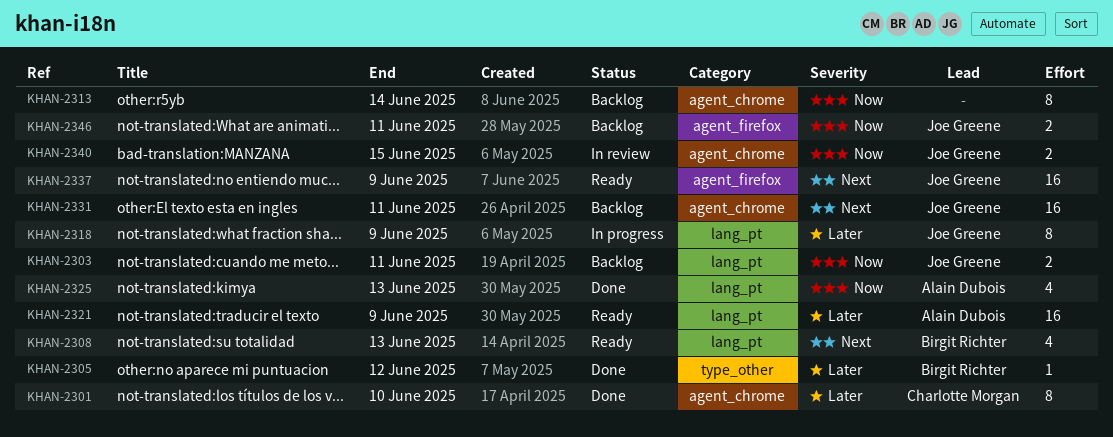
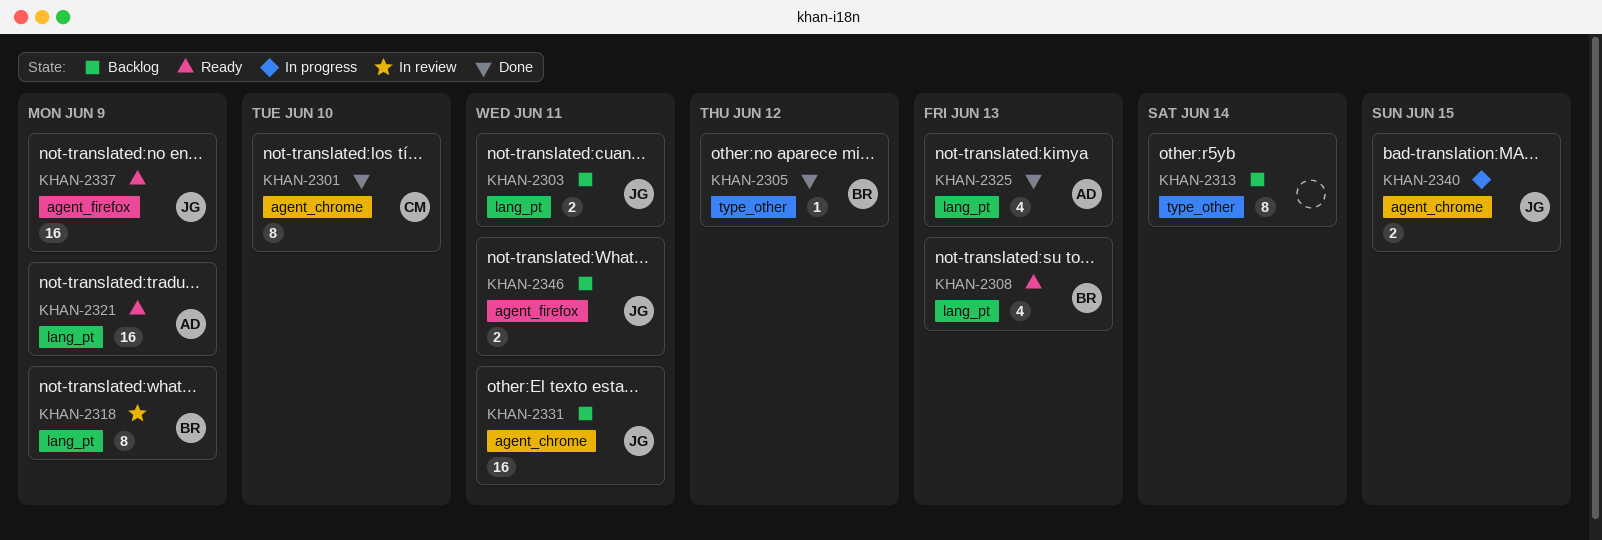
KHAN-2313, label: agent_chrome -> type_other
KHAN-2318, status: In progress -> In review
KHAN-2318, owner: Joe Greene -> Birgit Richter
KHAN-2340, status: In review -> In progress

